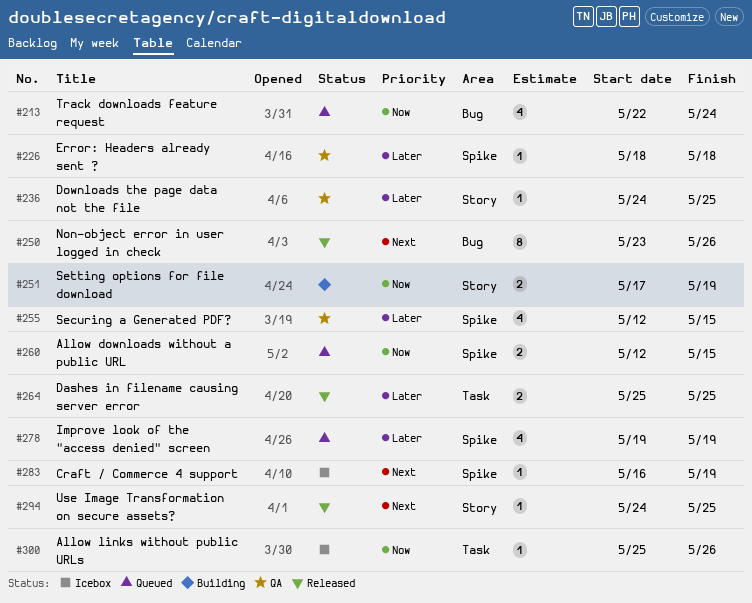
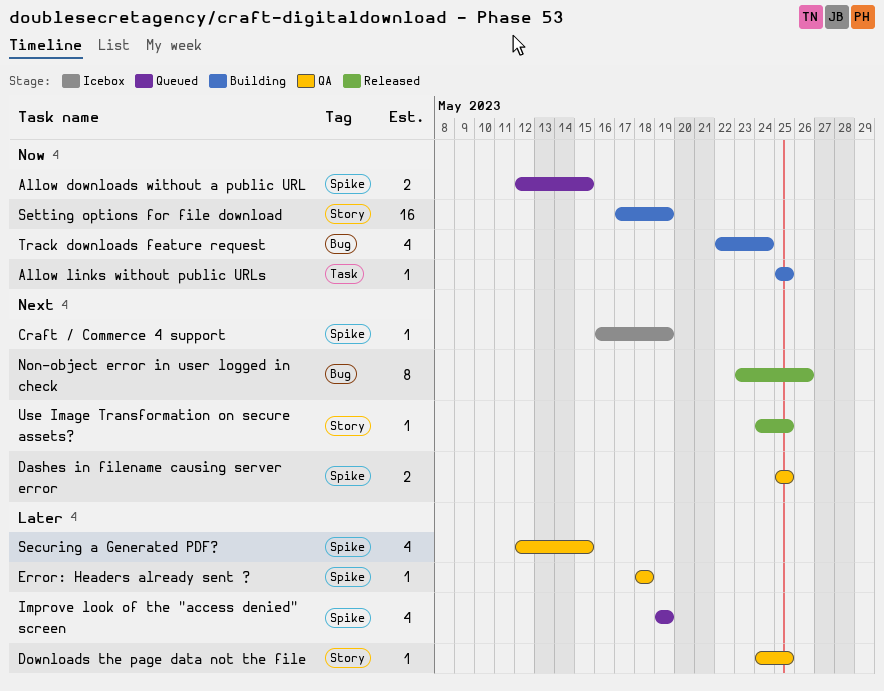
Allow links without public URLs, status: Icebox -> Building
Allow links without public URLs, due: May 26 -> May 25
Dashes in filename causing server error, status: Released -> QA
Dashes in filename causing server error, priority: Later -> Next
Dashes in filename causing server error, label: Task -> Spike
Setting options for file download, estimate: 2 -> 16
Track downloads feature request, status: Queued -> Building

